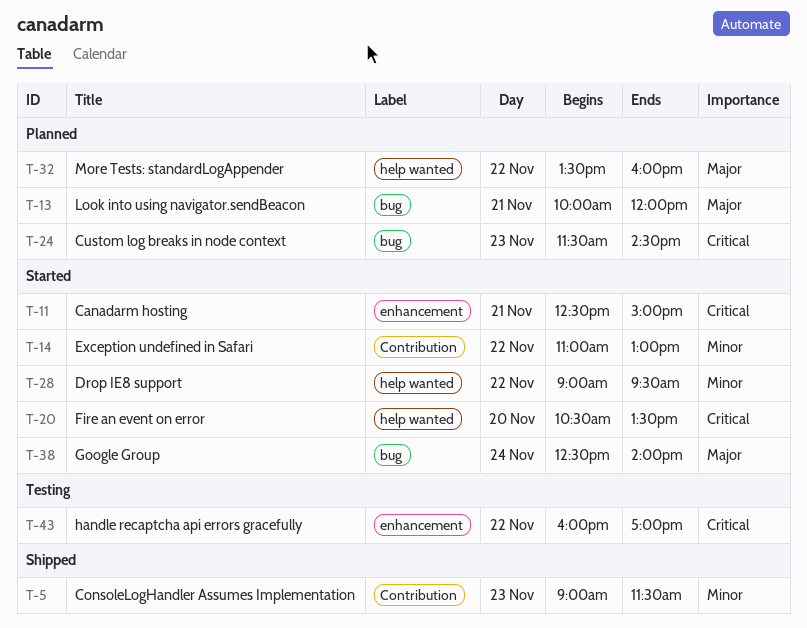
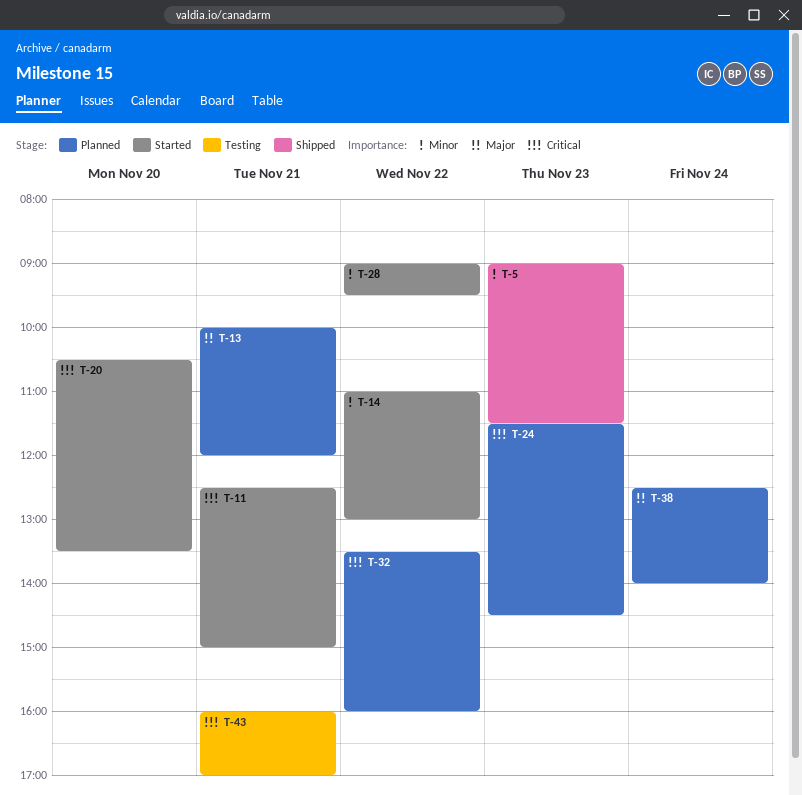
T-32, priority: Major -> Critical
T-38, status: Started -> Planned
T-43, day: Nov 22 -> Nov 21

